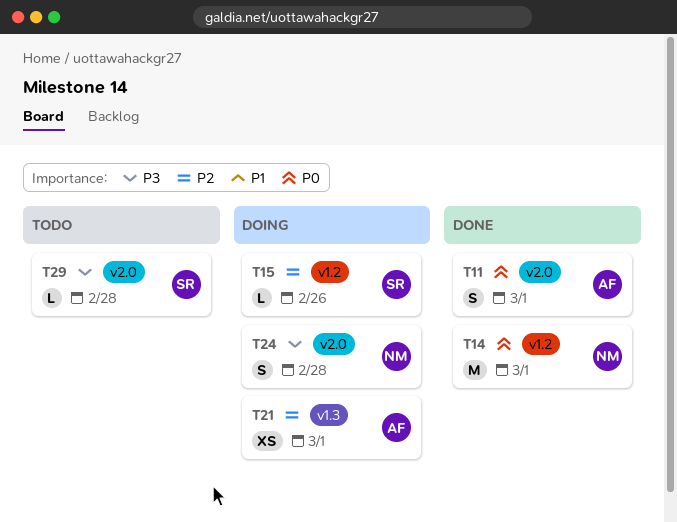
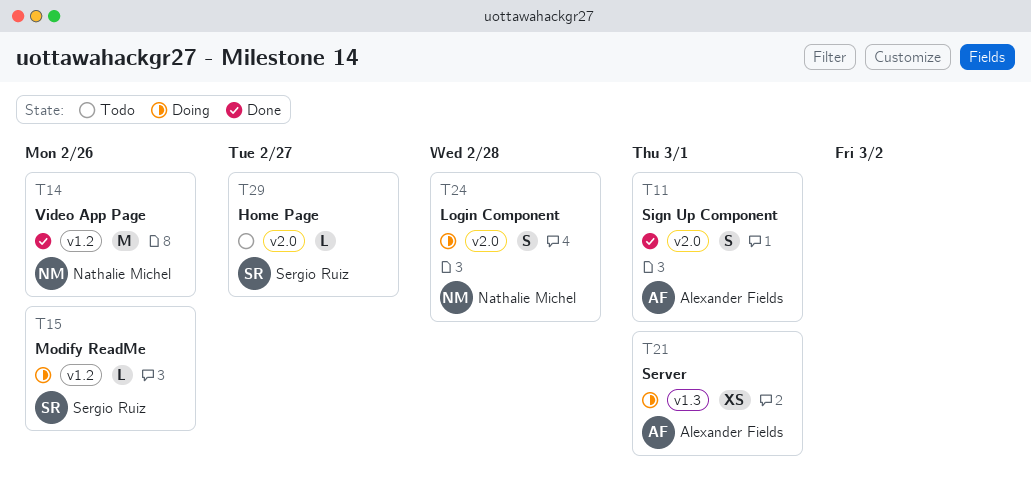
T14, due: Mar 1 -> Feb 26
T29, due: Feb 28 -> Feb 27

